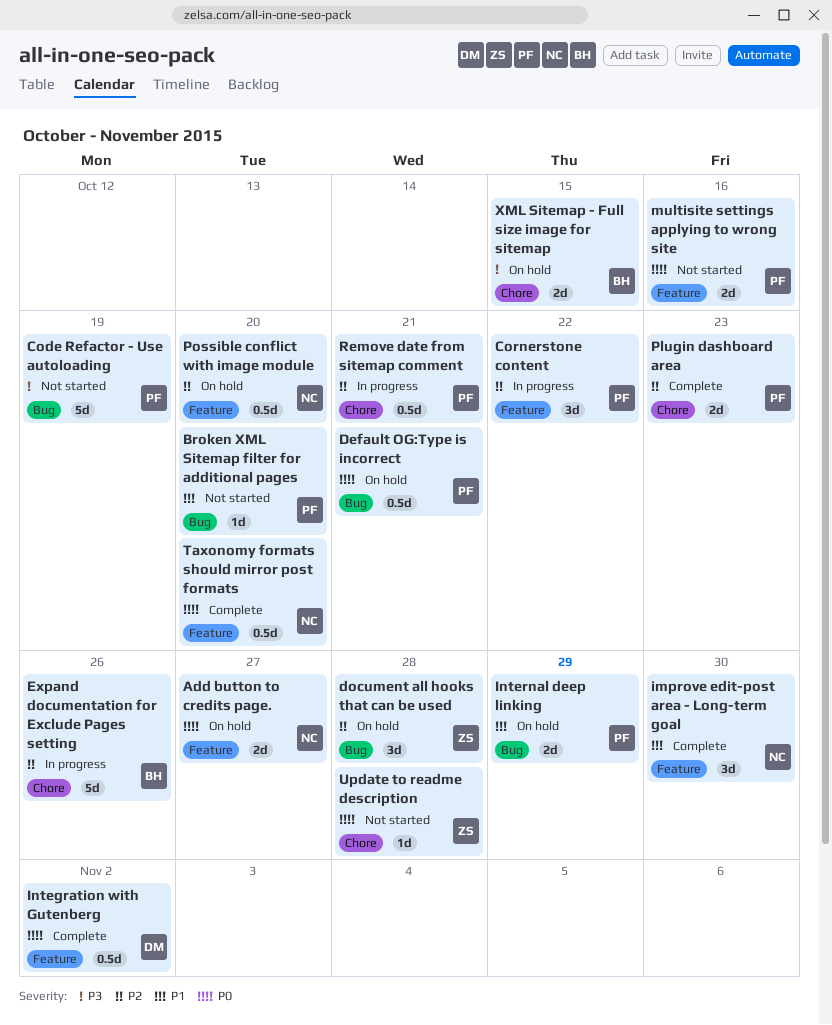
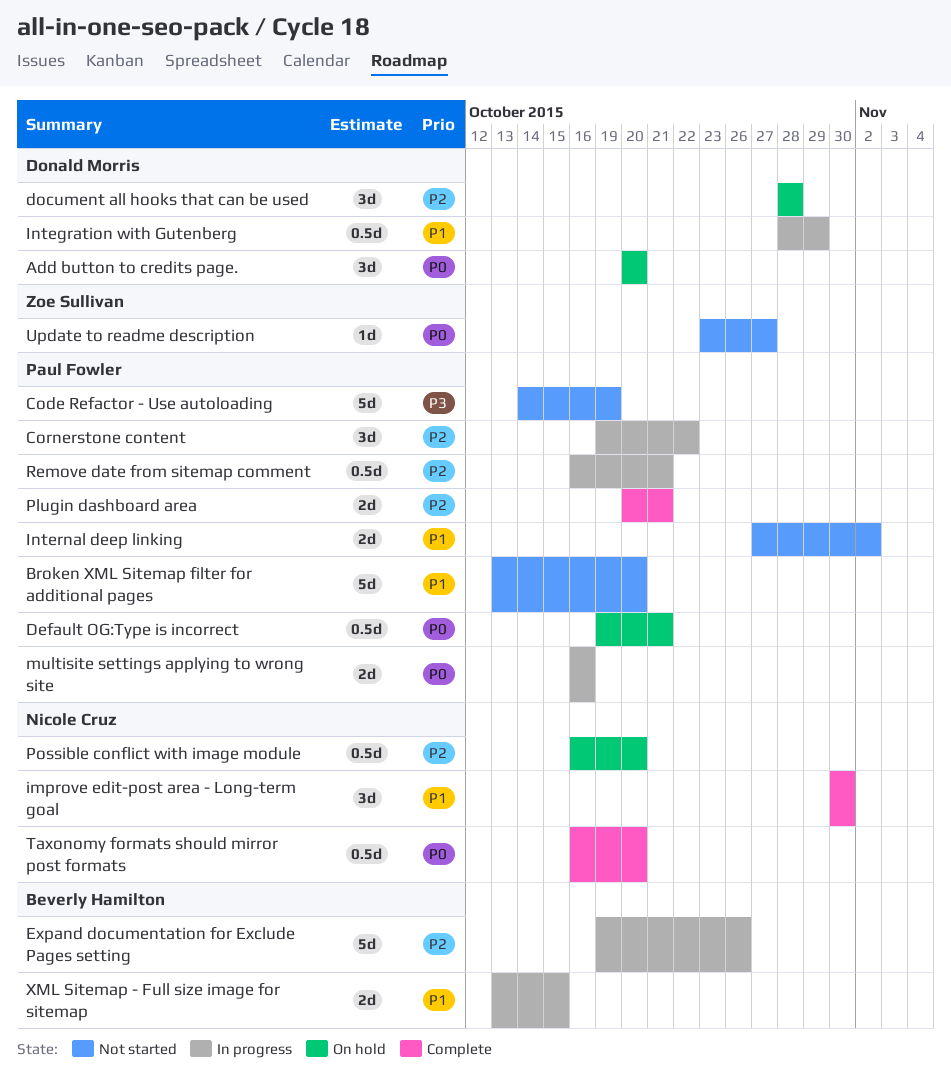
Add button to credits page., owner: Nicole Cruz -> Donald Morris
Add button to credits page., estimate: 2d -> 3d
Add button to credits page., due: Oct 27 -> Oct 20
Broken XML Sitemap filter for additional pages, estimate: 1d -> 5d
document all hooks that can be used, owner: Zoe Sullivan -> Donald Morris
Integration with Gutenberg, status: Complete -> In progress
Integration with Gutenberg, priority: P0 -> P1
Integration with Gutenberg, due: Nov 2 -> Oct 29
Internal deep linking, status: On hold -> Not started
Internal deep linking, due: Oct 29 -> Nov 2
multisite settings applying to wrong site, status: Not started -> In progress
Plugin dashboard area, due: Oct 23 -> Oct 21
Update to readme description, due: Oct 28 -> Oct 27
XML Sitemap - Full size image for sitemap, status: On hold -> In progress
XML Sitemap - Full size image for sitemap, priority: P3 -> P1

